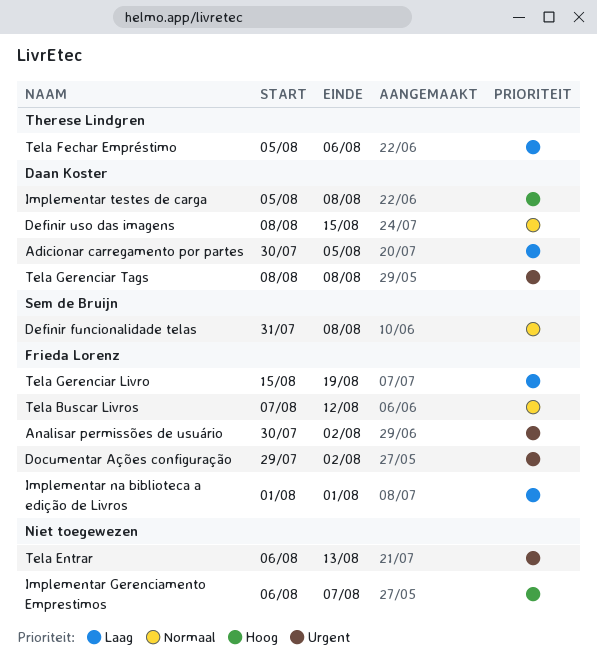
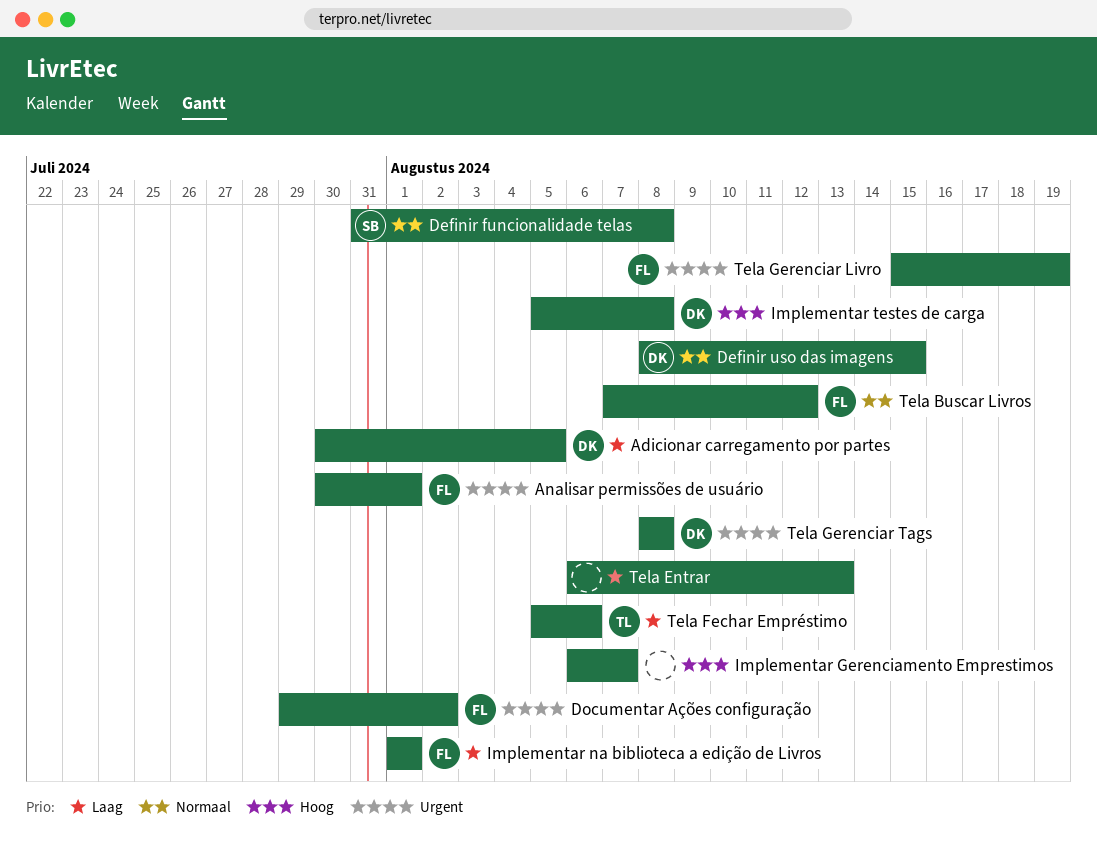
Analisar permissões de usuário, due: Aug 2 -> Aug 1
Tela Entrar, priority: Urgent -> Laag
Tela Gerenciar Livro, priority: Laag -> Urgent

